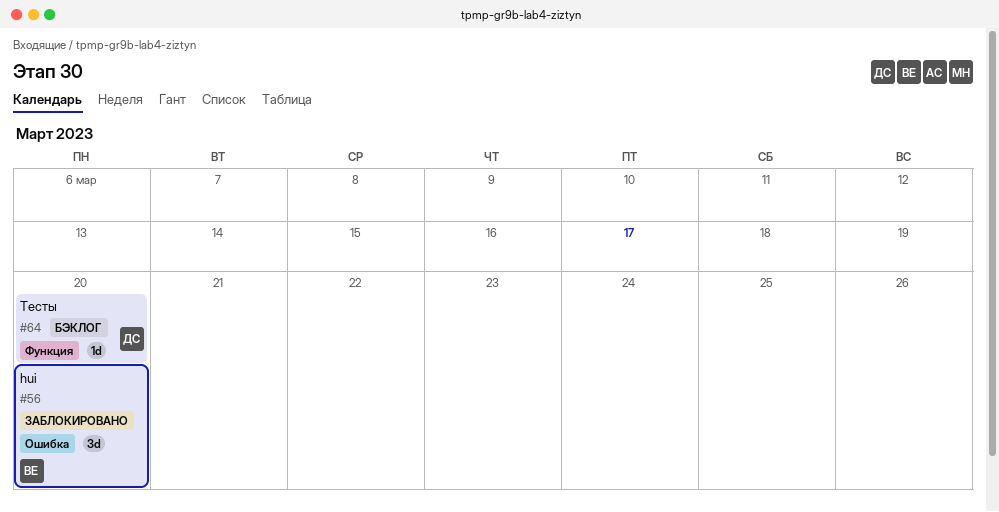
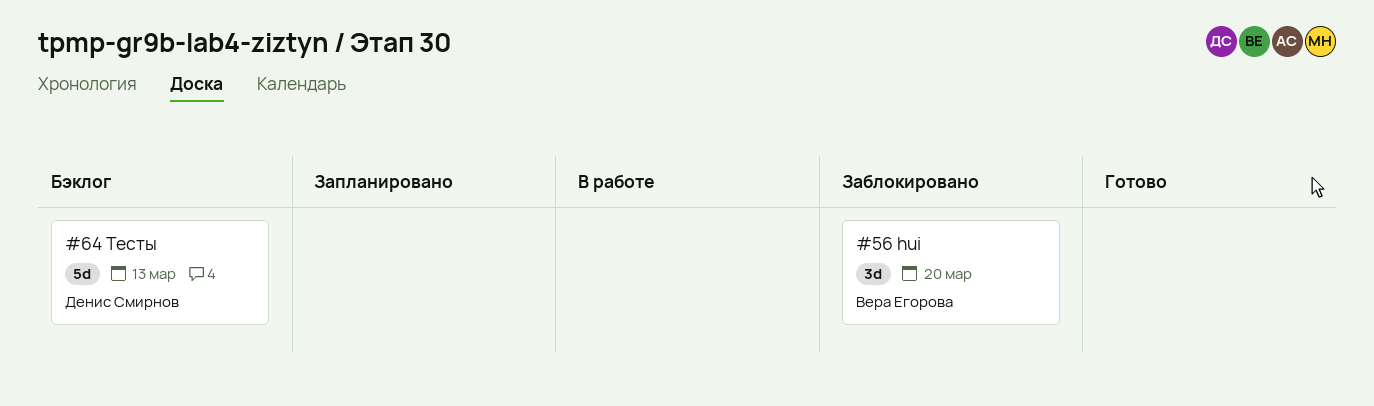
#64, estimate: 1d -> 5d
#64, due: Mar 20 -> Mar 13

